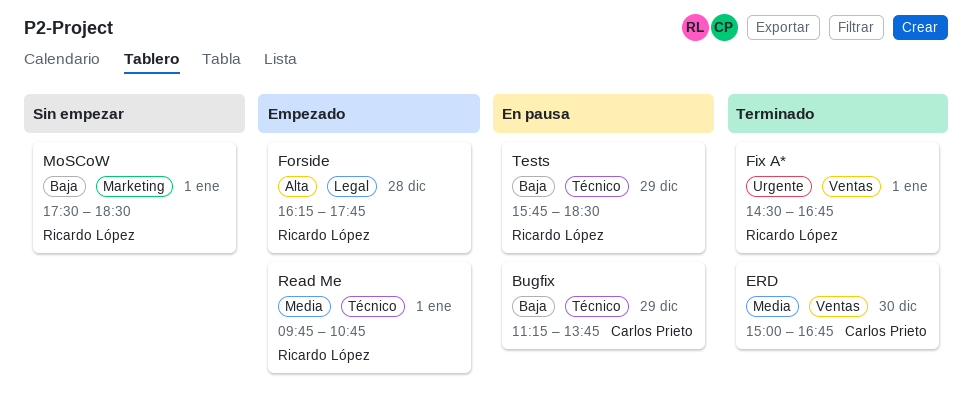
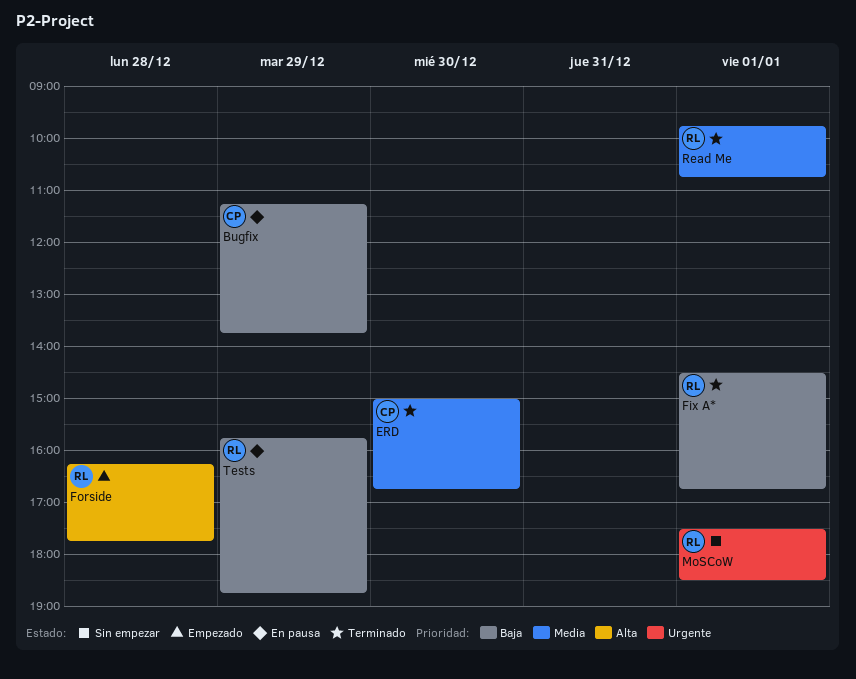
Fix A*, priority: Urgente -> Baja
MoSCoW, priority: Baja -> Urgente
Read Me, status: Empezado -> Terminado
Tests, ends: 18:30 -> 18:45

